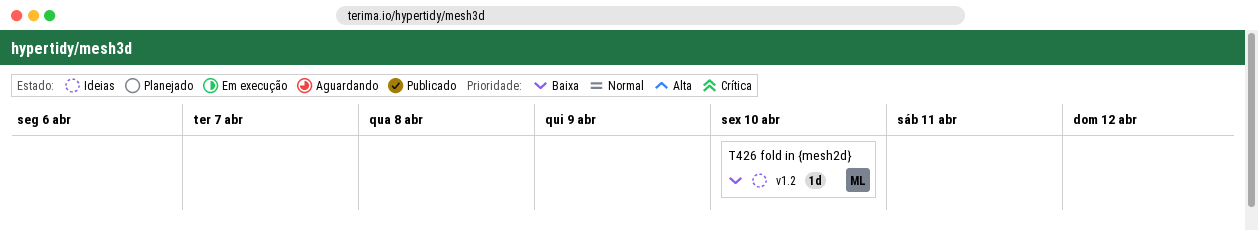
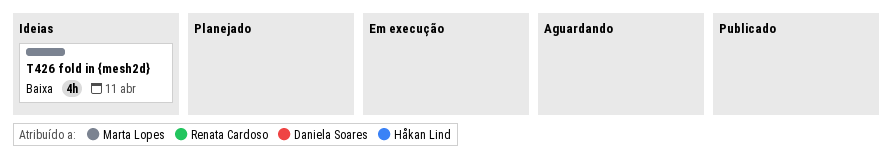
T426, estimate: 1d -> 4h
T426, due: Apr 10 -> Apr 11

